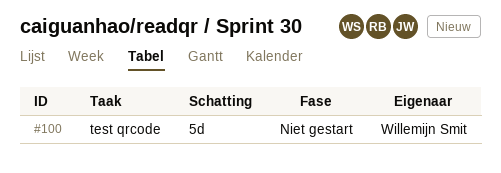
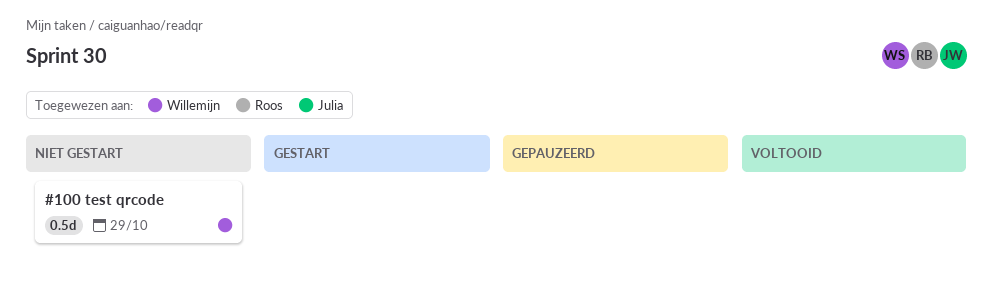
#100, estimate: 5d -> 0.5d

